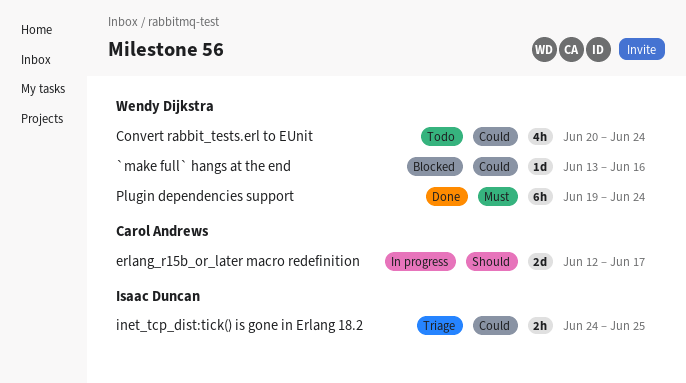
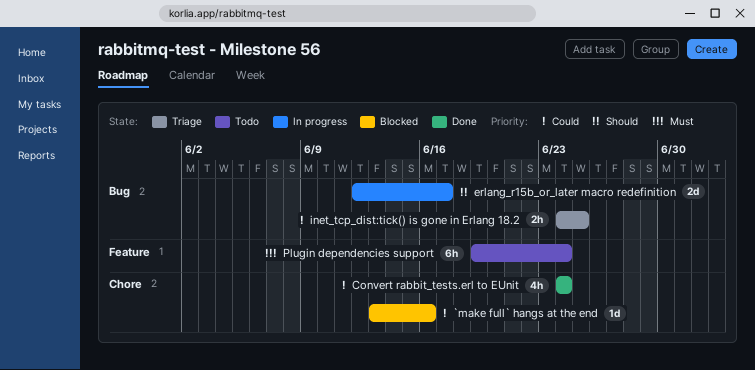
Convert rabbit_tests.erl to EUnit, status: Todo -> Done
Convert rabbit_tests.erl to EUnit, start: Jun 20 -> Jun 24
Plugin dependencies support, status: Done -> Todo

